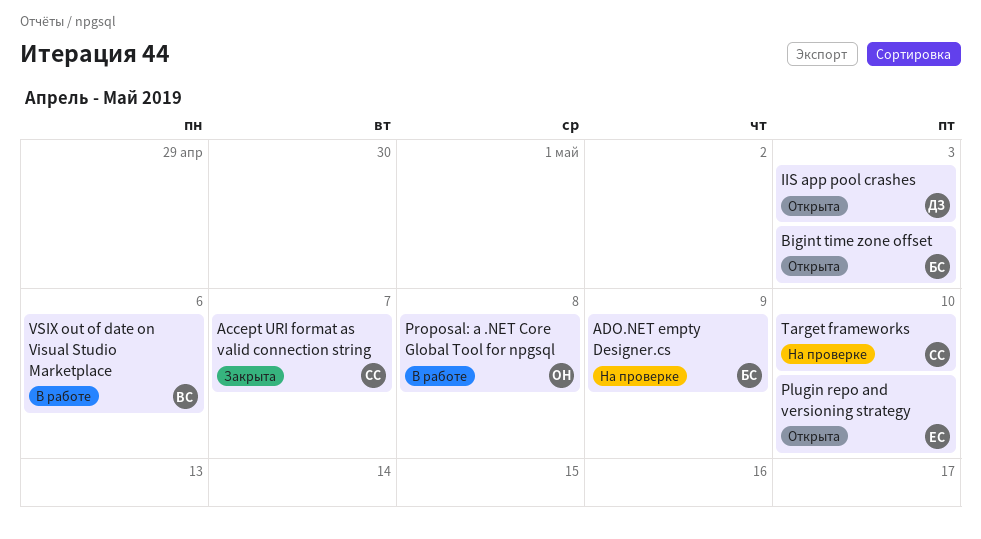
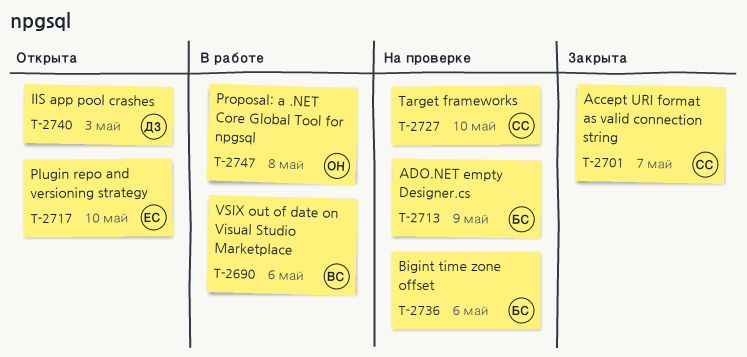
Bigint time zone offset, status: Открыта -> На проверке
Bigint time zone offset, due: May 3 -> May 6

